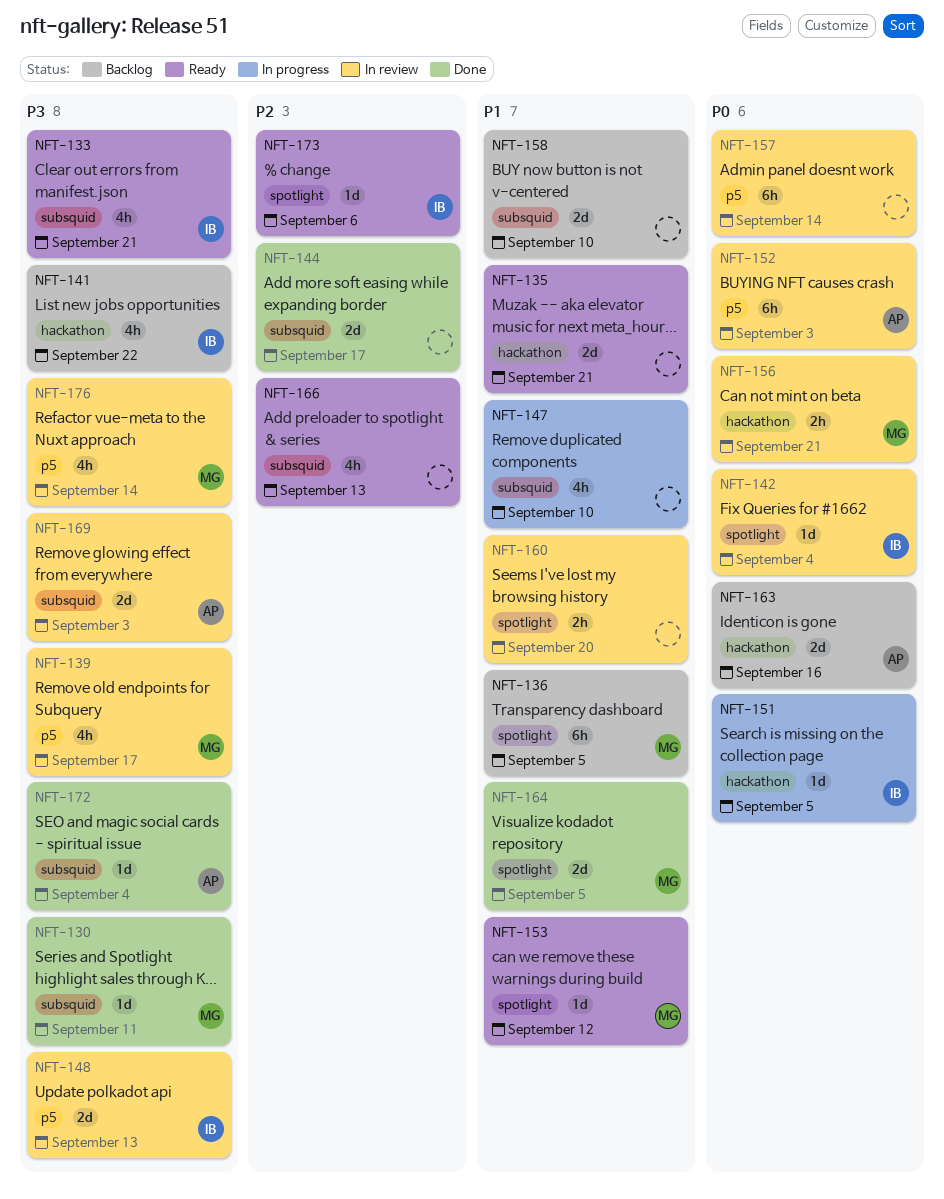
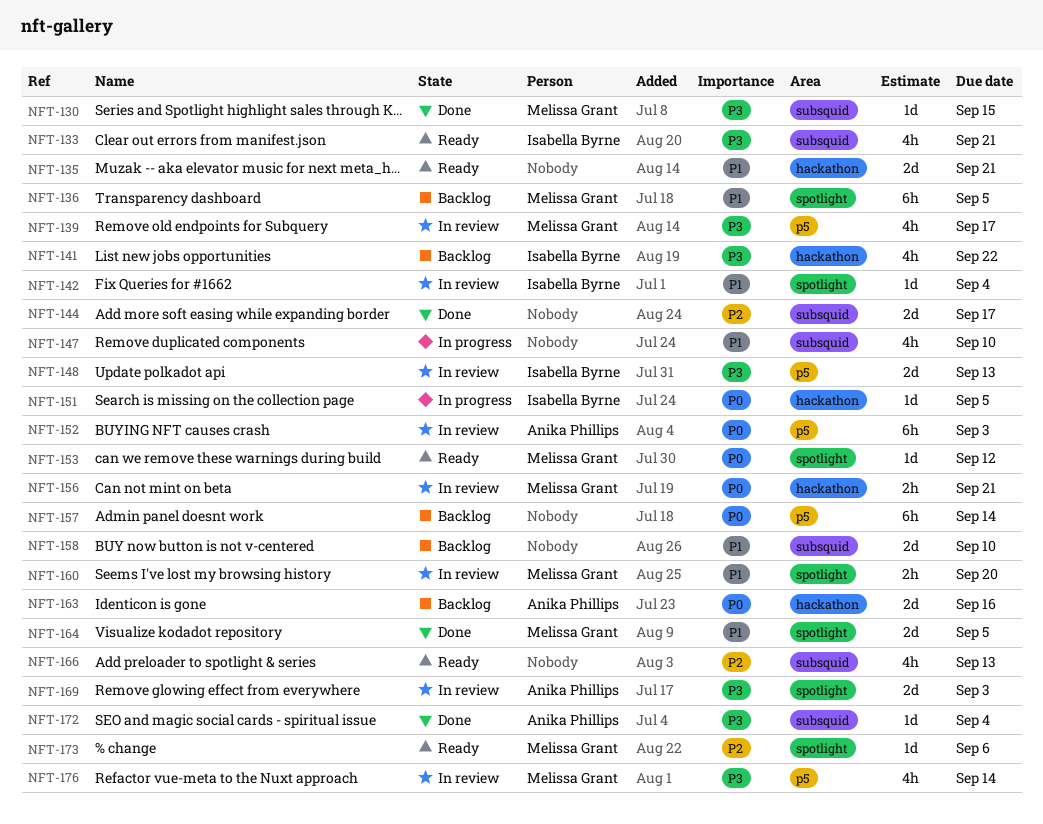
NFT-130, due: Sep 11 -> Sep 15
NFT-142, priority: P0 -> P1
NFT-153, priority: P1 -> P0
NFT-157, status: In review -> Backlog
NFT-160, owner: none -> Melissa Grant
NFT-169, label: subsquid -> spotlight
NFT-173, owner: Isabella Byrne -> Melissa Grant

